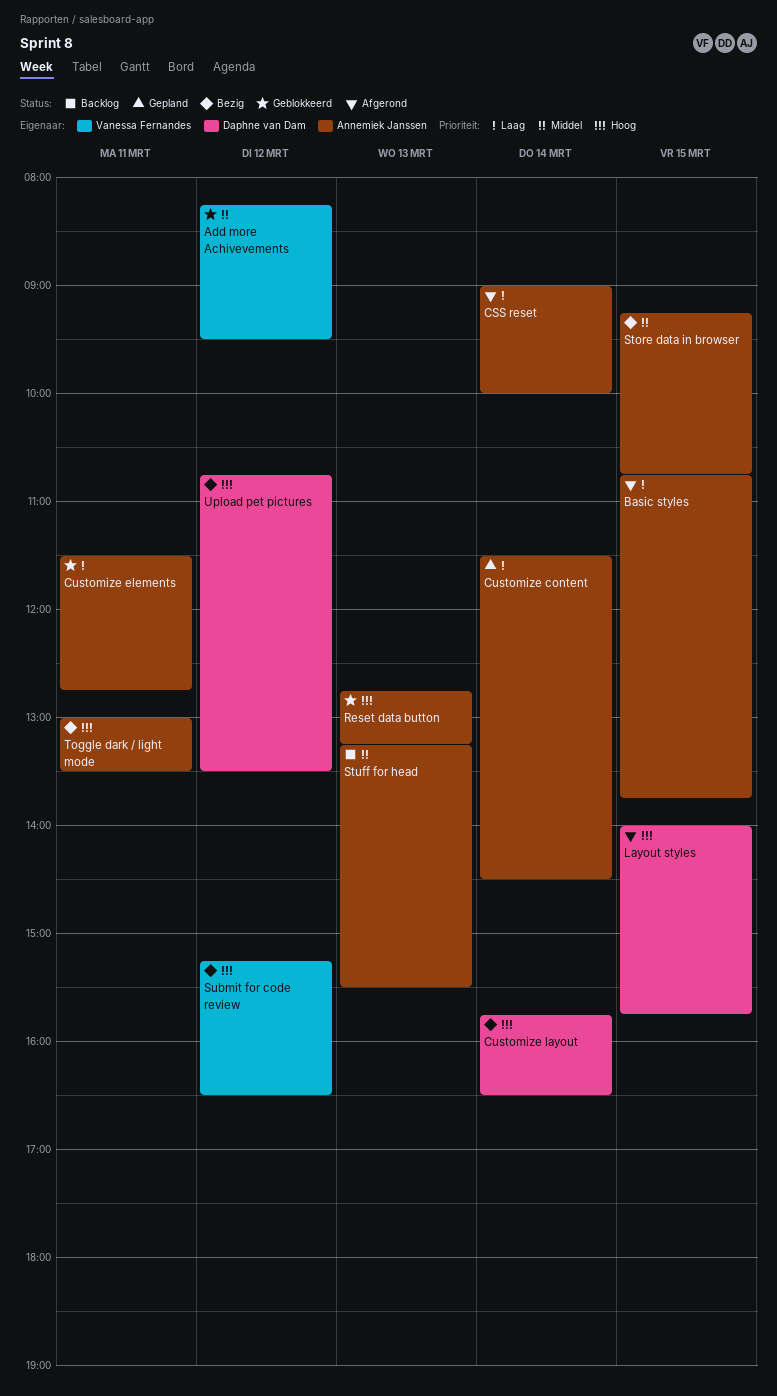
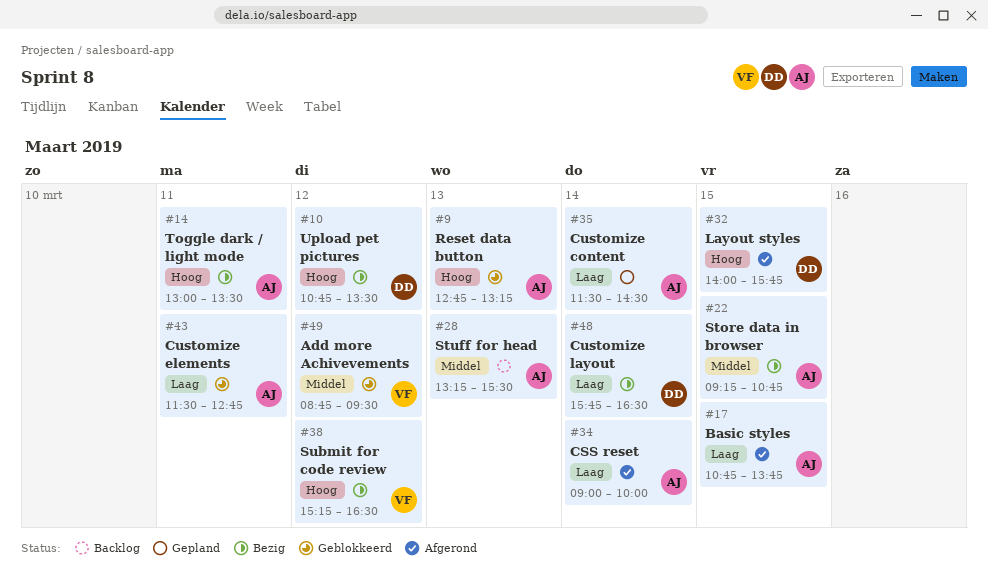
Add more Achivevements, begins: 08:15 -> 08:45
Customize layout, priority: Hoog -> Laag

